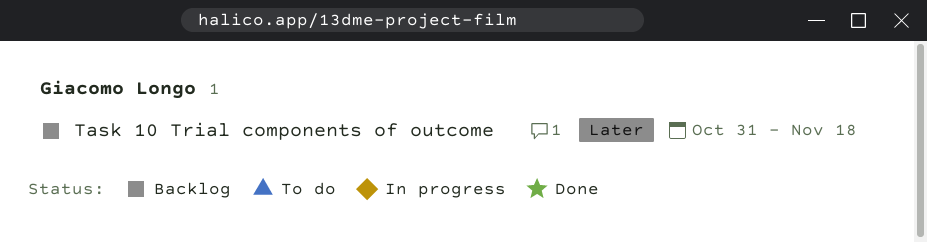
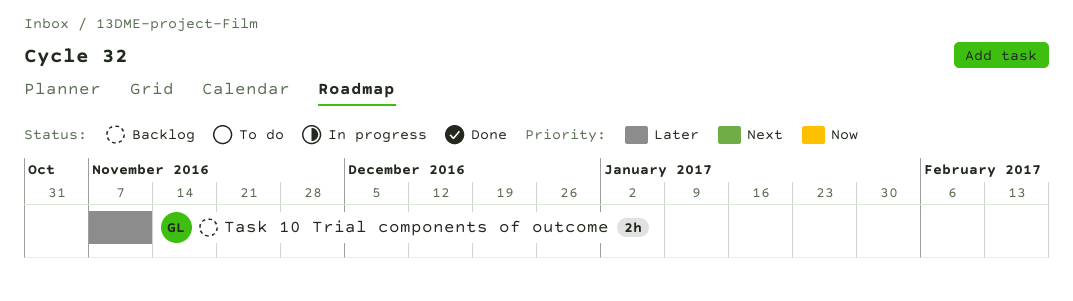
Task 10 Trial components of outcome, start: Oct 31 -> Nov 7
Task 10 Trial components of outcome, due: Nov 18 -> Nov 11

